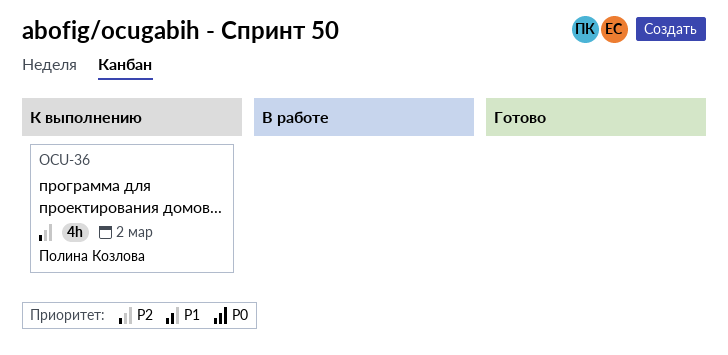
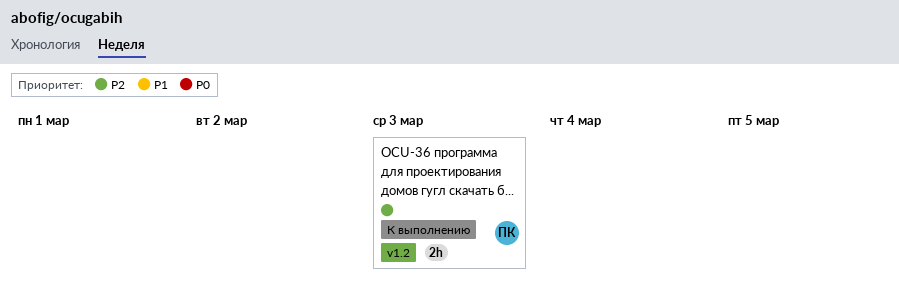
OCU-36, estimate: 4h -> 2h
OCU-36, due: Mar 2 -> Mar 3

